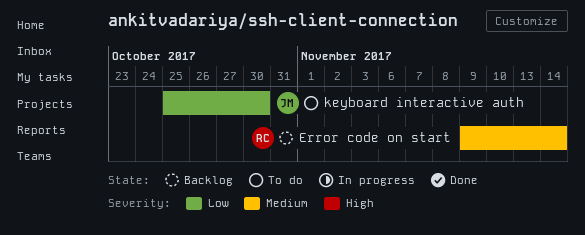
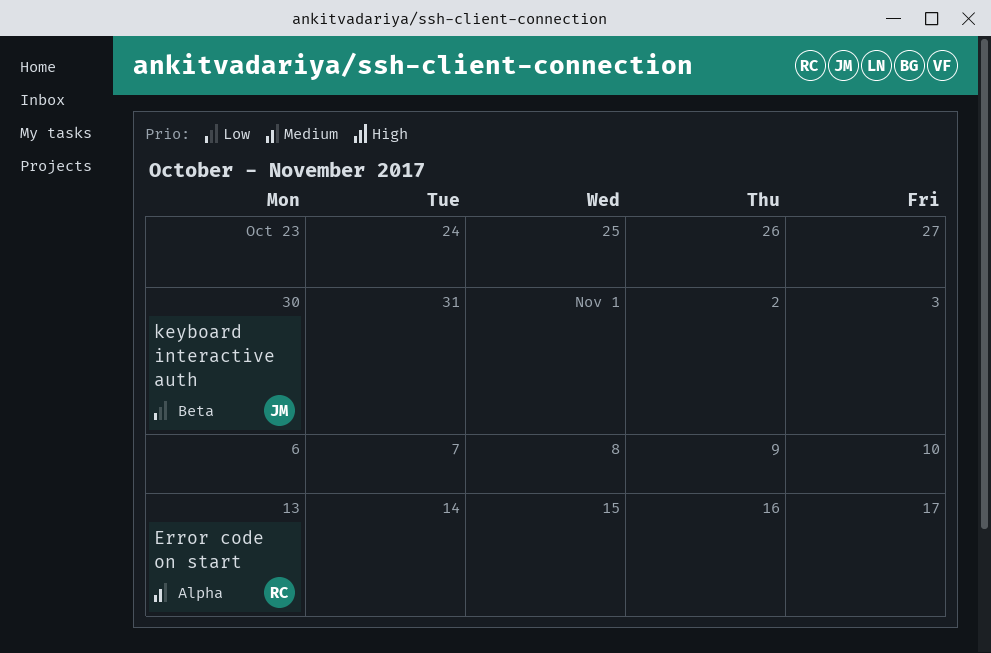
Error code on start, due: Nov 14 -> Nov 13

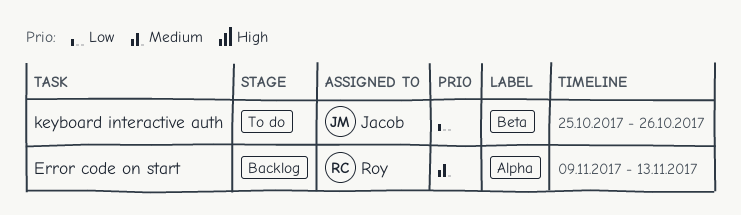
keyboard interactive auth, due: Oct 30 -> Oct 26

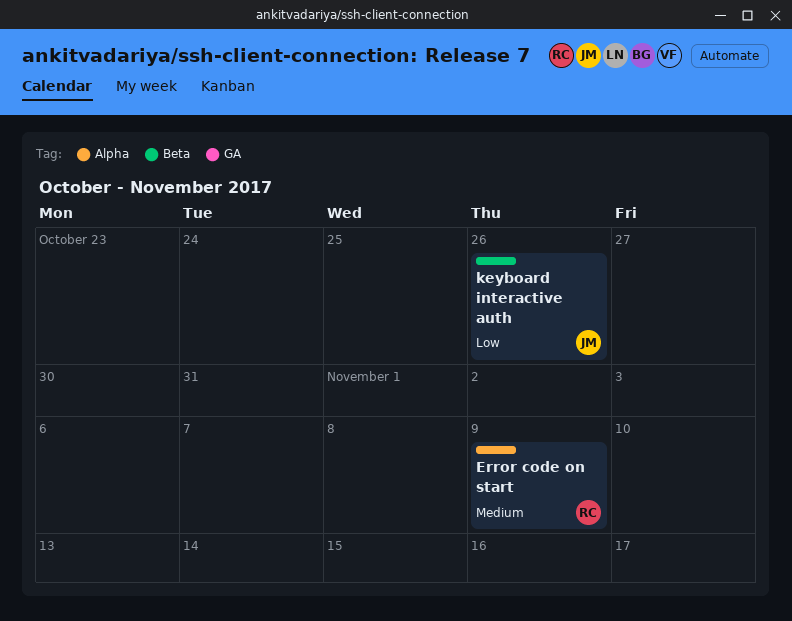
Error code on start, due: Nov 13 -> Nov 9

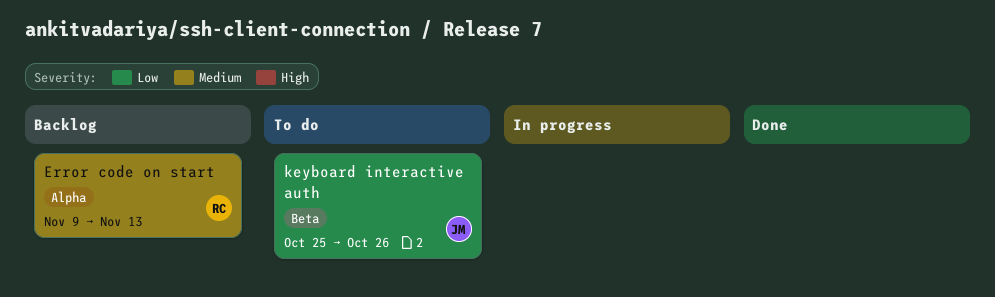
Error code on start, due: Nov 9 -> Nov 13

